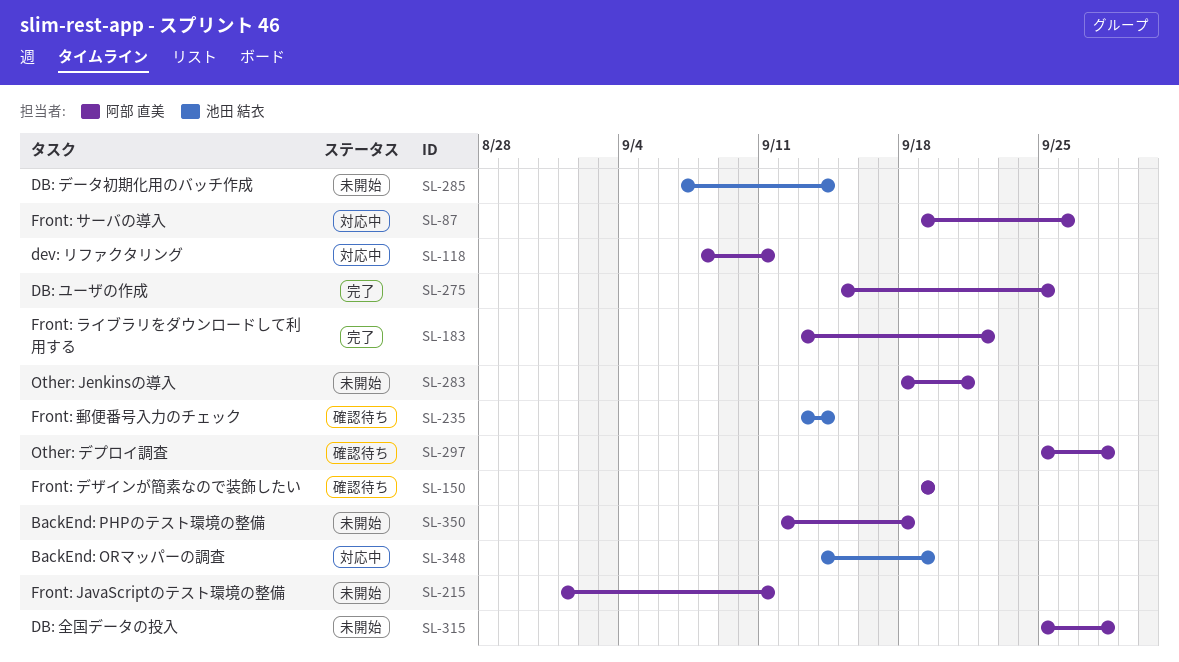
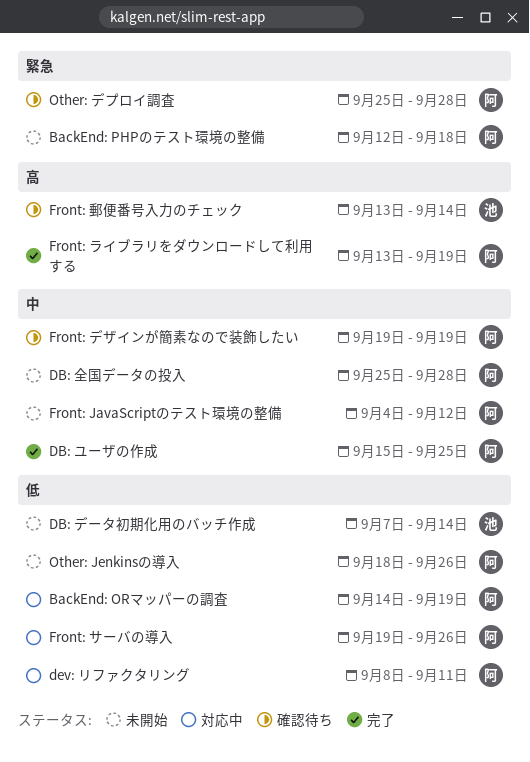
BackEnd: ORマッパーの調査, owner: 池田 結衣 -> 阿部 直美
Front: JavaScriptのテスト環境の整備, start: Sep 1 -> Sep 4
Front: JavaScriptのテスト環境の整備, due: Sep 11 -> Sep 12
Front: ライブラリをダウンロードして利用する, due: Sep 22 -> Sep 19
Other: Jenkinsの導入, due: Sep 21 -> Sep 26

